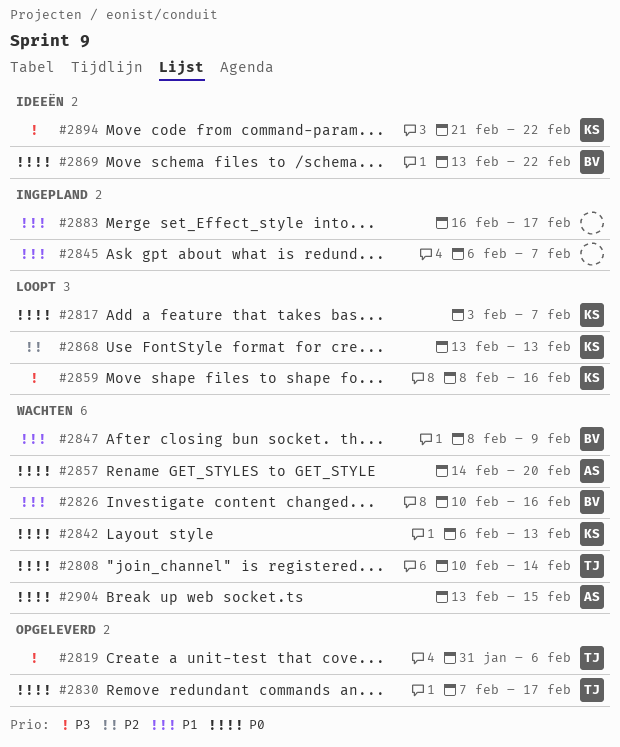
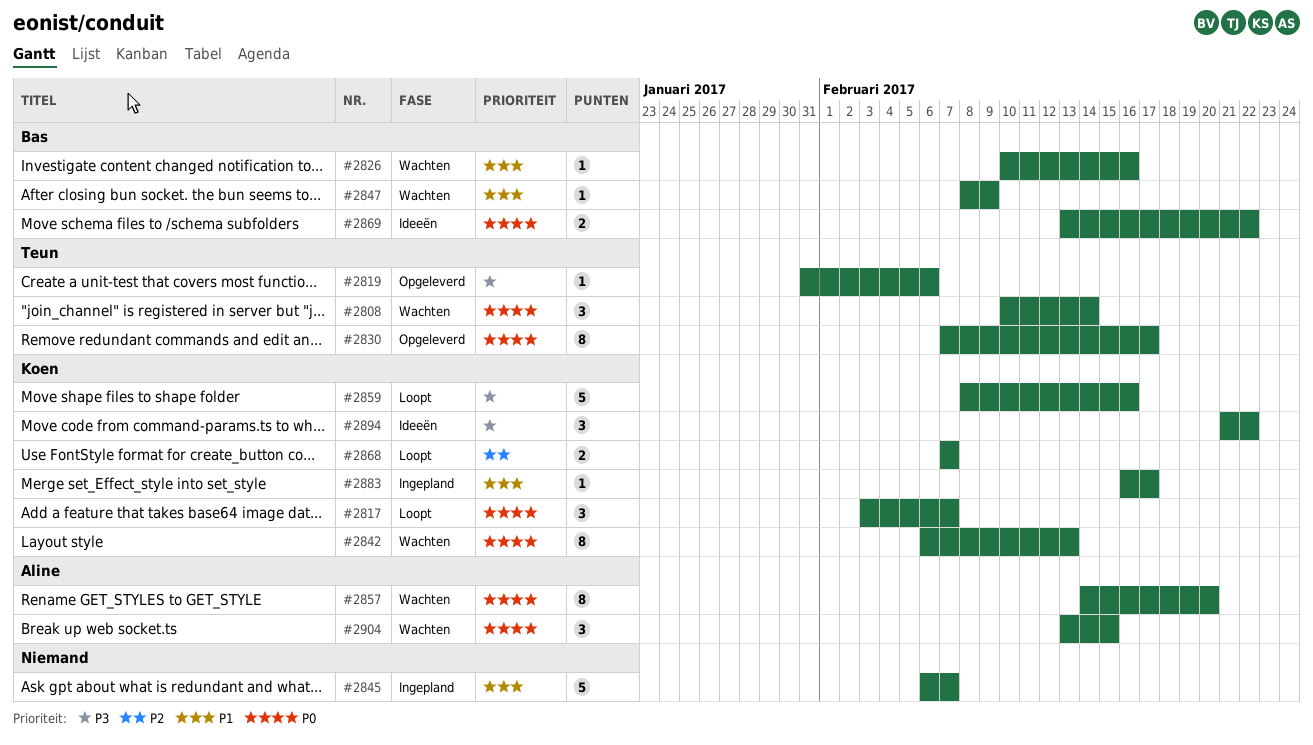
#2868, start: Feb 13 -> Feb 7
#2868, due: Feb 13 -> Feb 7
#2883, owner: none -> Koen

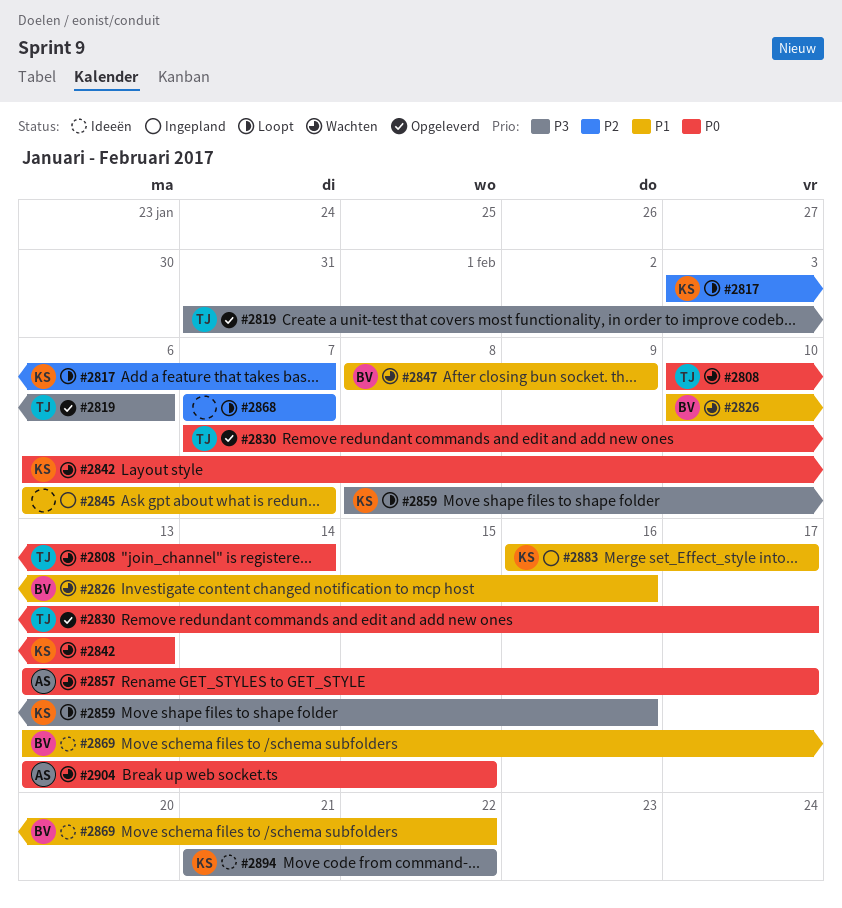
#2817, priority: P0 -> P2
#2857, start: Feb 14 -> Feb 13
#2857, due: Feb 20 -> Feb 17
#2868, owner: Koen -> none
#2869, priority: P0 -> P1

